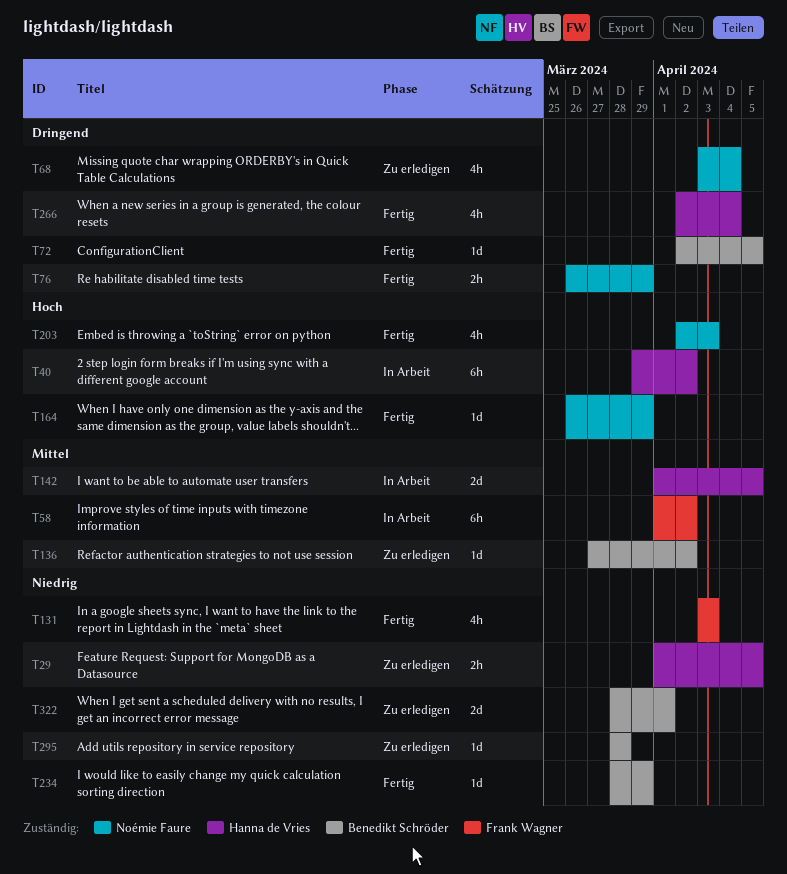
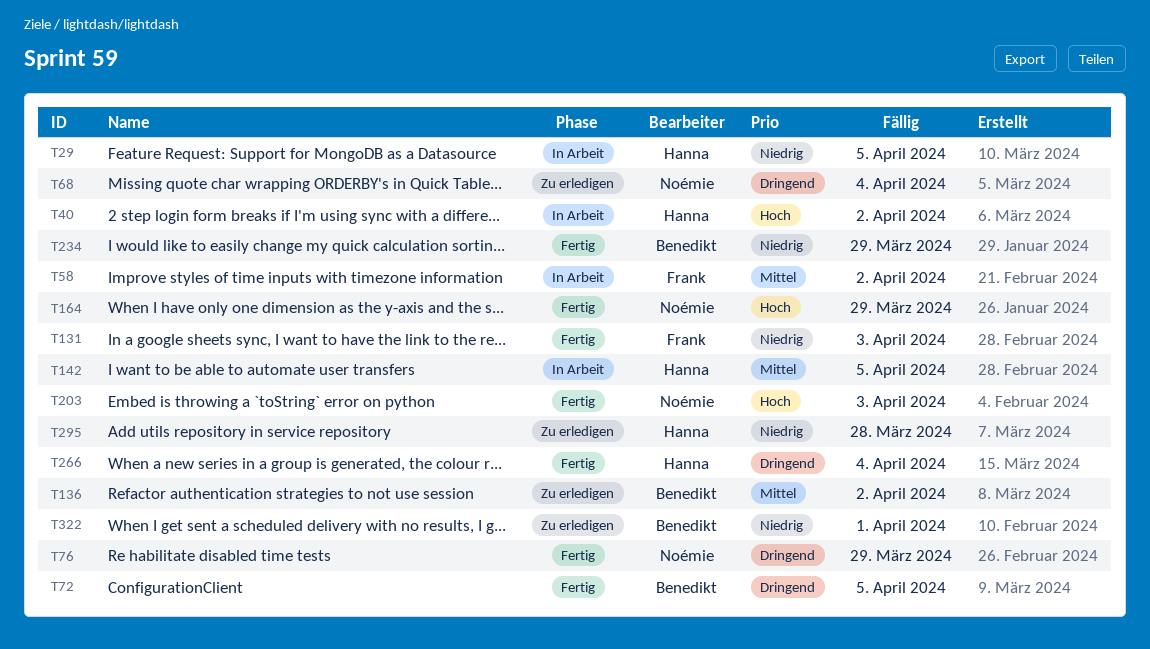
T29, status: Zu erledigen -> In Arbeit
T295, owner: Benedikt Schröder -> Hanna de Vries

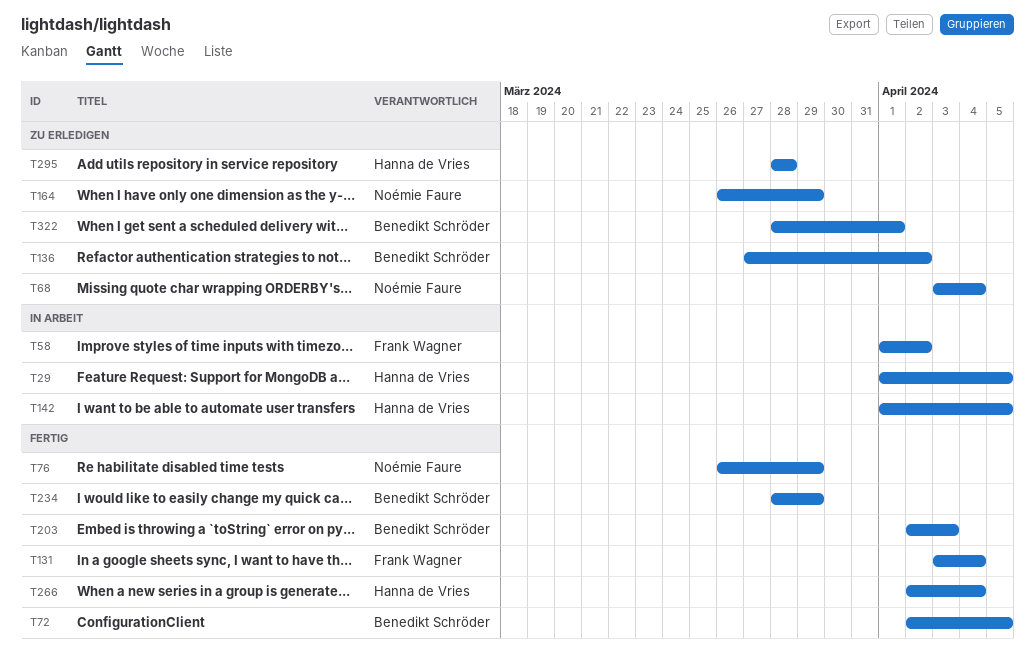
T40: present -> none
T131, due: Apr 3 -> Apr 4
T164, status: Fertig -> Zu erledigen
T203, owner: Noémie Faure -> Benedikt Schröder

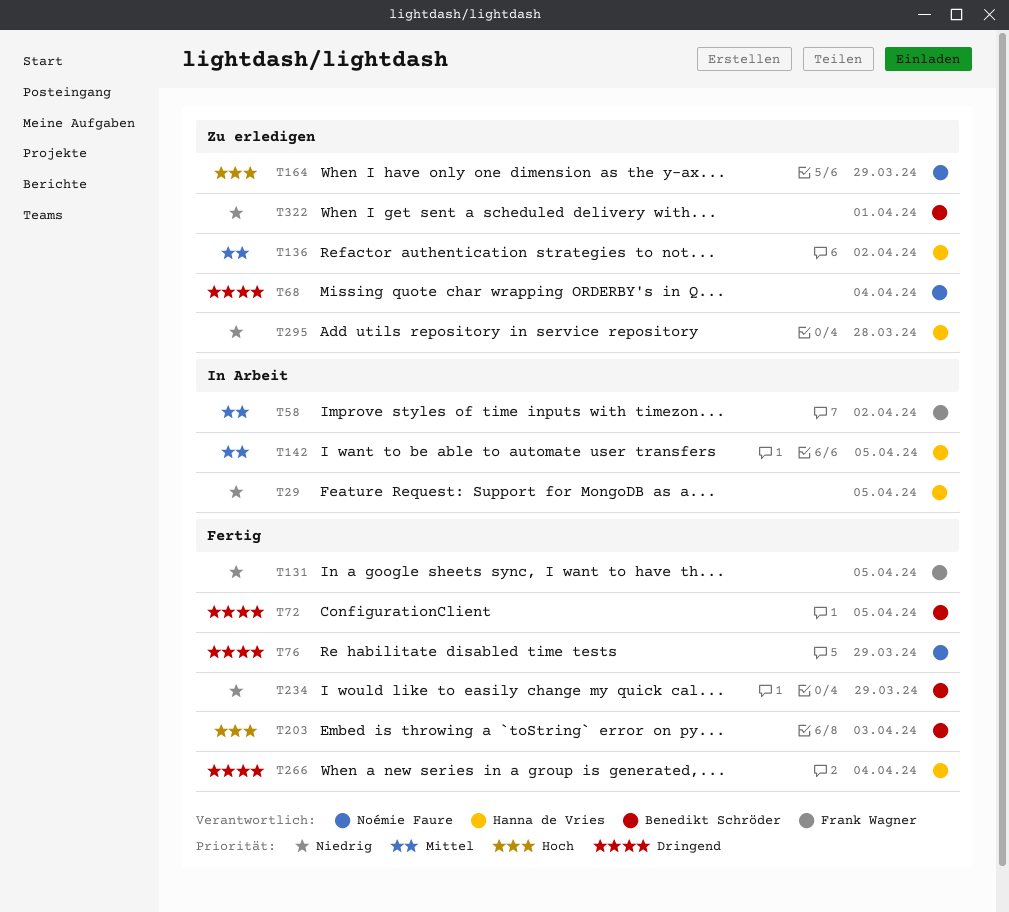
T131, due: Apr 4 -> Apr 5
T136, owner: Benedikt Schröder -> Hanna de Vries

